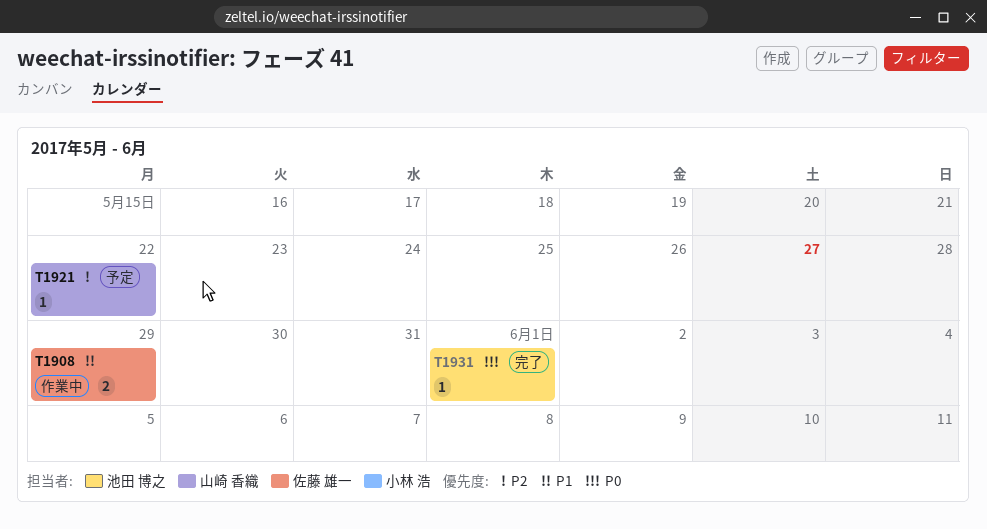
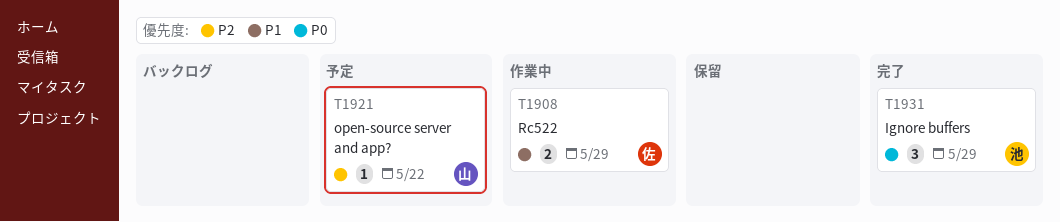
T1931, estimate: 1 -> 3
T1931, due: Jun 1 -> May 29

